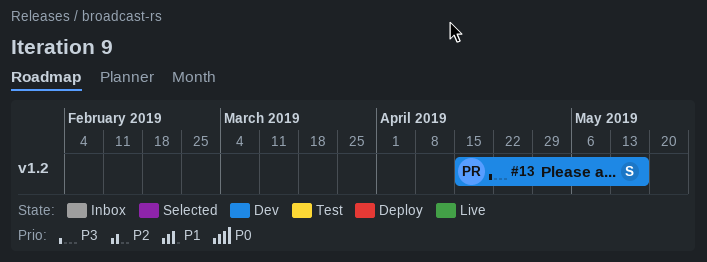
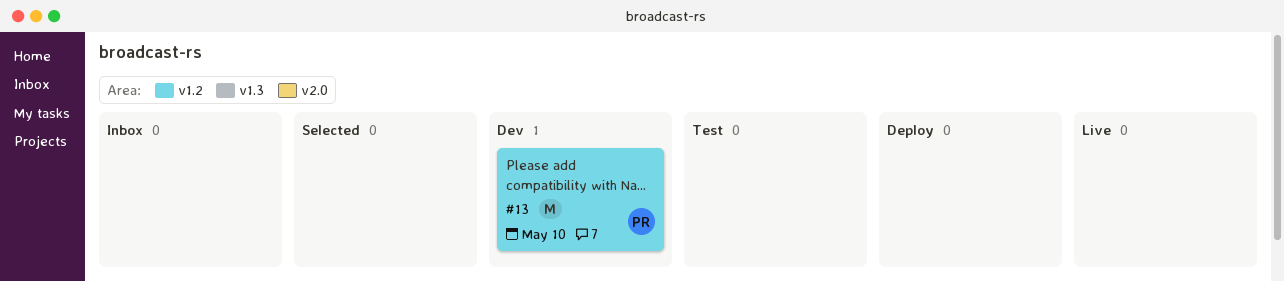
#13, estimate: S -> M
#13, due: May 17 -> May 10

